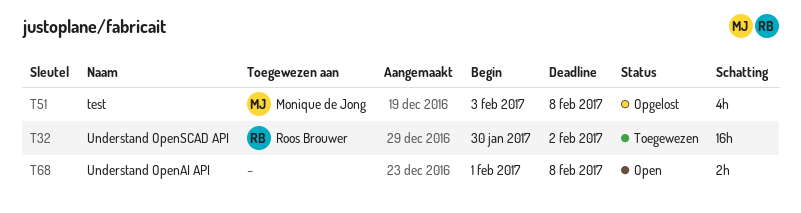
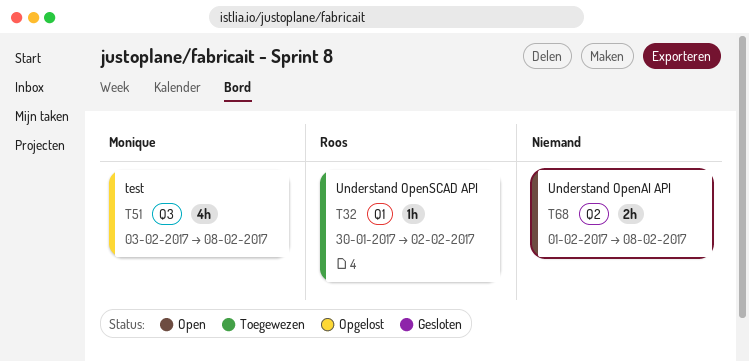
T32, estimate: 16h -> 1h

